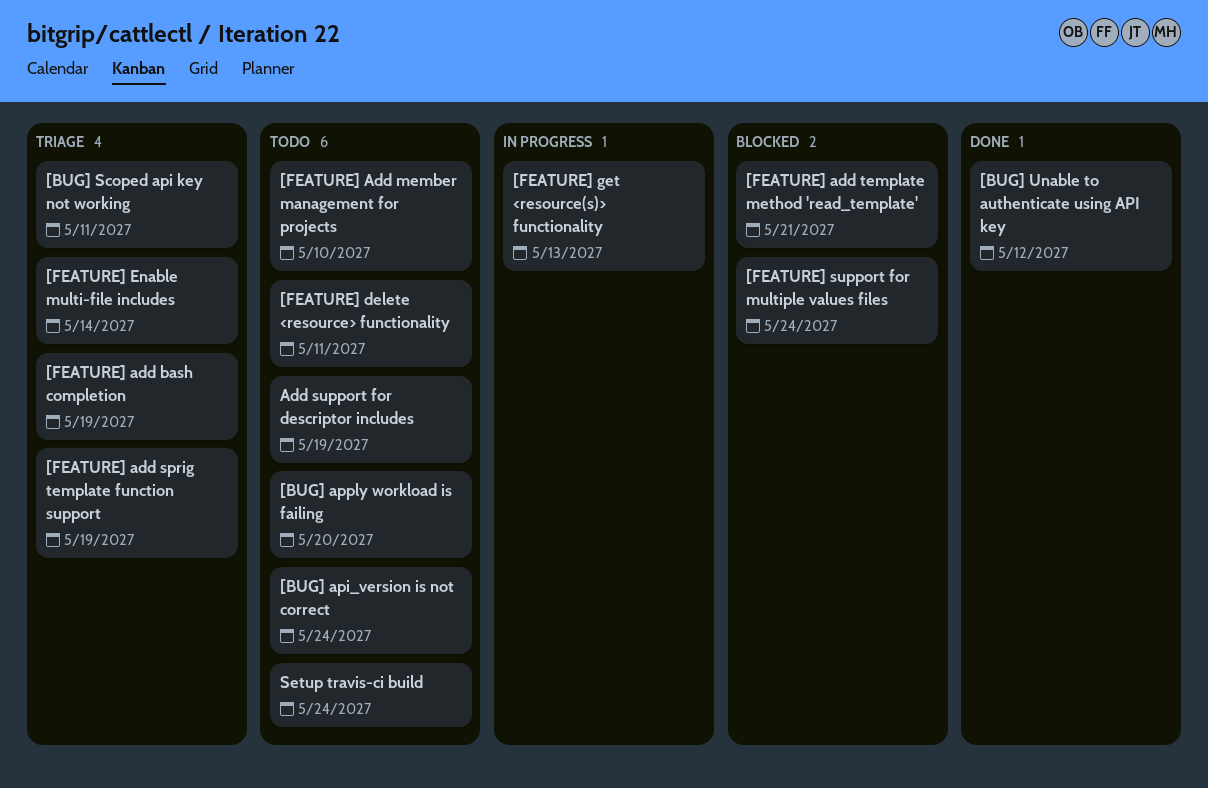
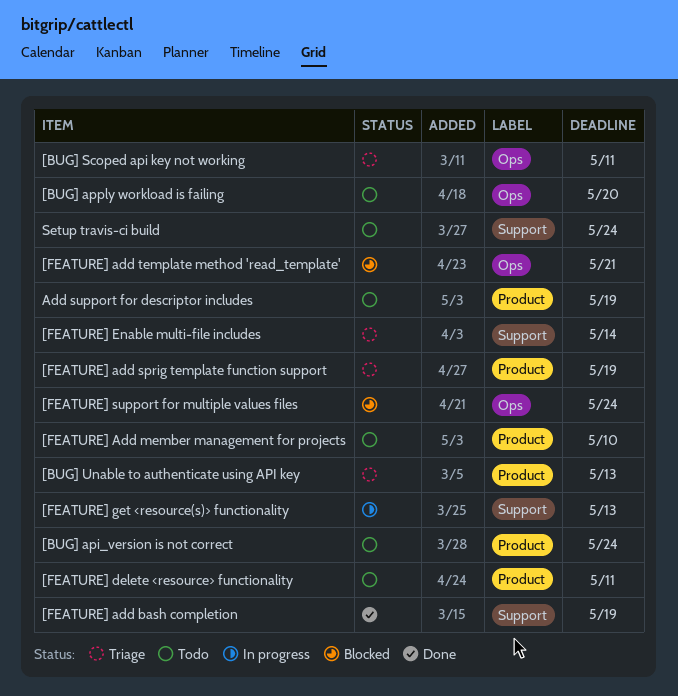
[BUG] Unable to authenticate using API key, status: Done -> Triage
[BUG] Unable to authenticate using API key, due: May 12 -> May 13
[FEATURE] add bash completion, status: Triage -> Done

